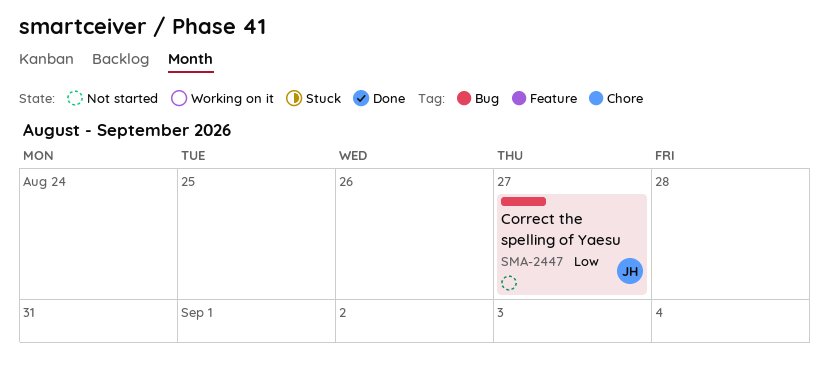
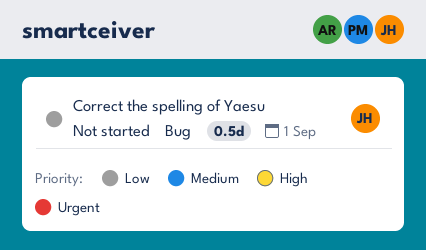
Correct the spelling of Yaesu, due: Aug 27 -> Sep 1

